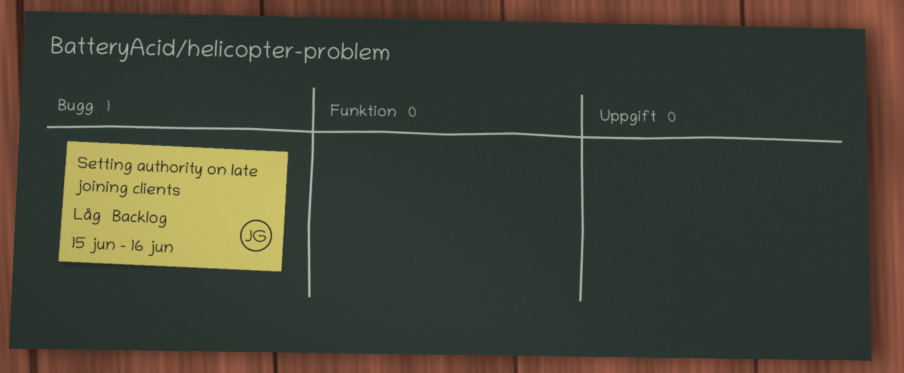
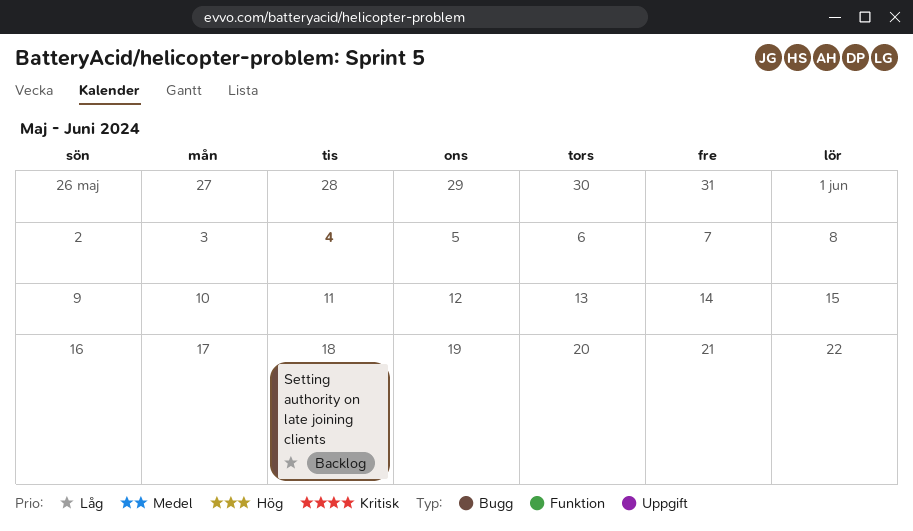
Setting authority on late joining clients, due: Jun 16 -> Jun 18

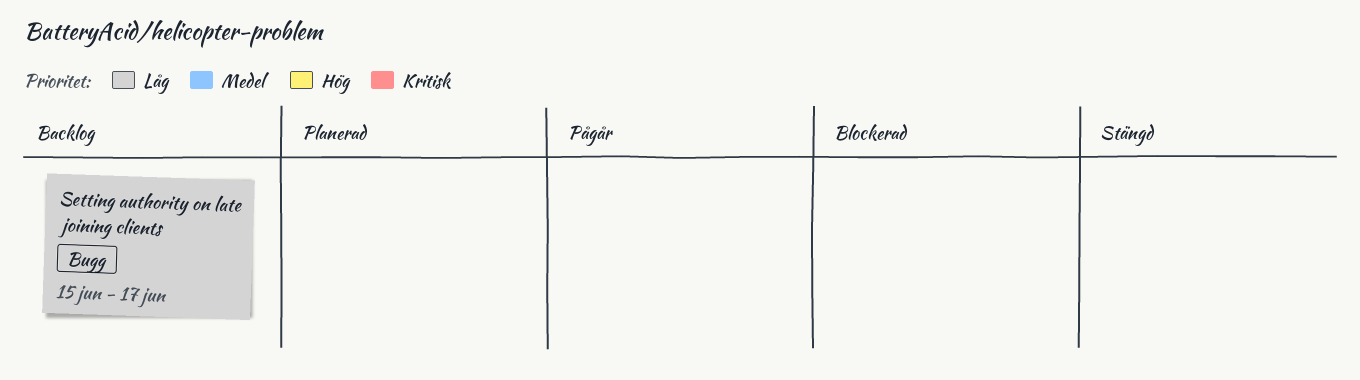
Setting authority on late joining clients, due: Jun 18 -> Jun 17

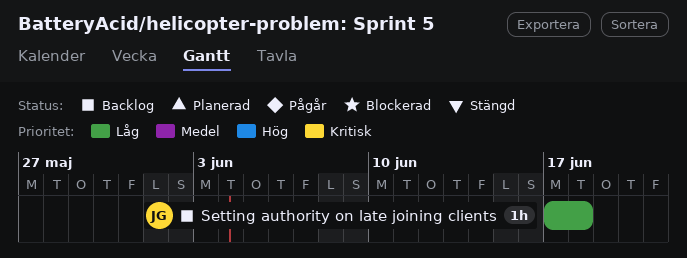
Setting authority on late joining clients, start: Jun 15 -> Jun 17
Setting authority on late joining clients, due: Jun 17 -> Jun 18

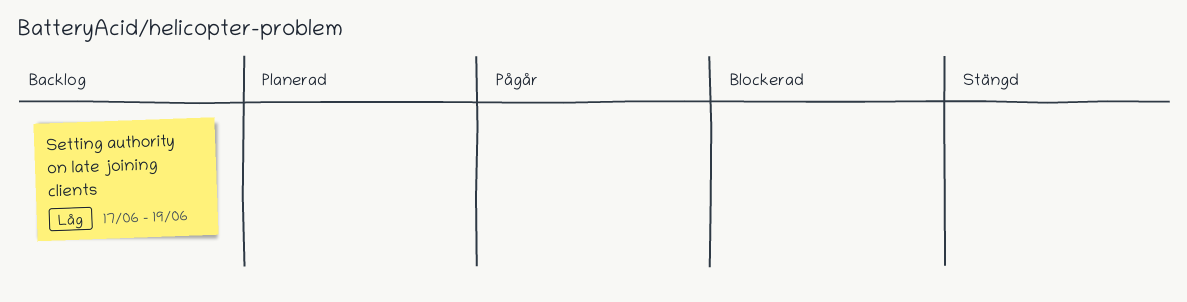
Setting authority on late joining clients, due: Jun 18 -> Jun 19

